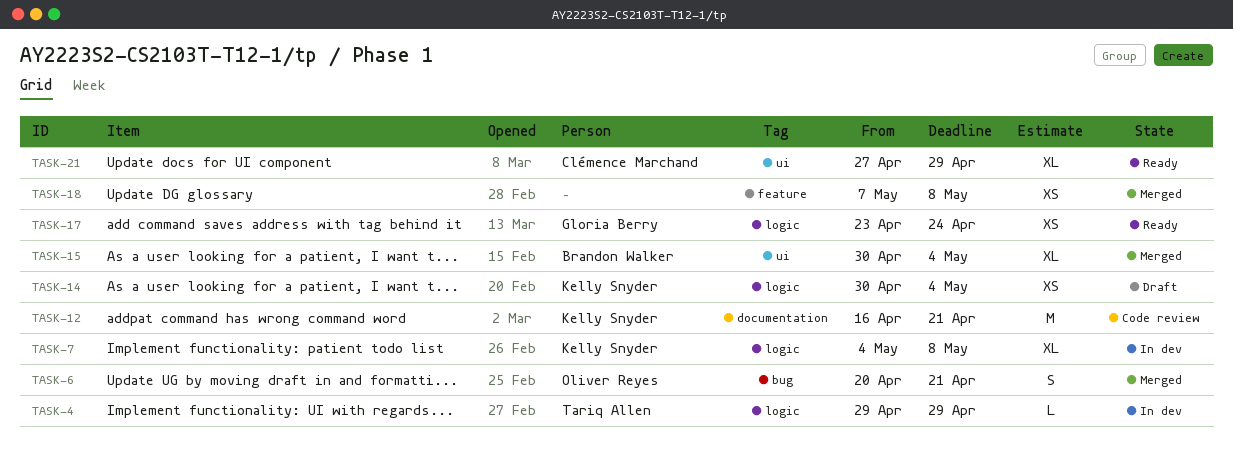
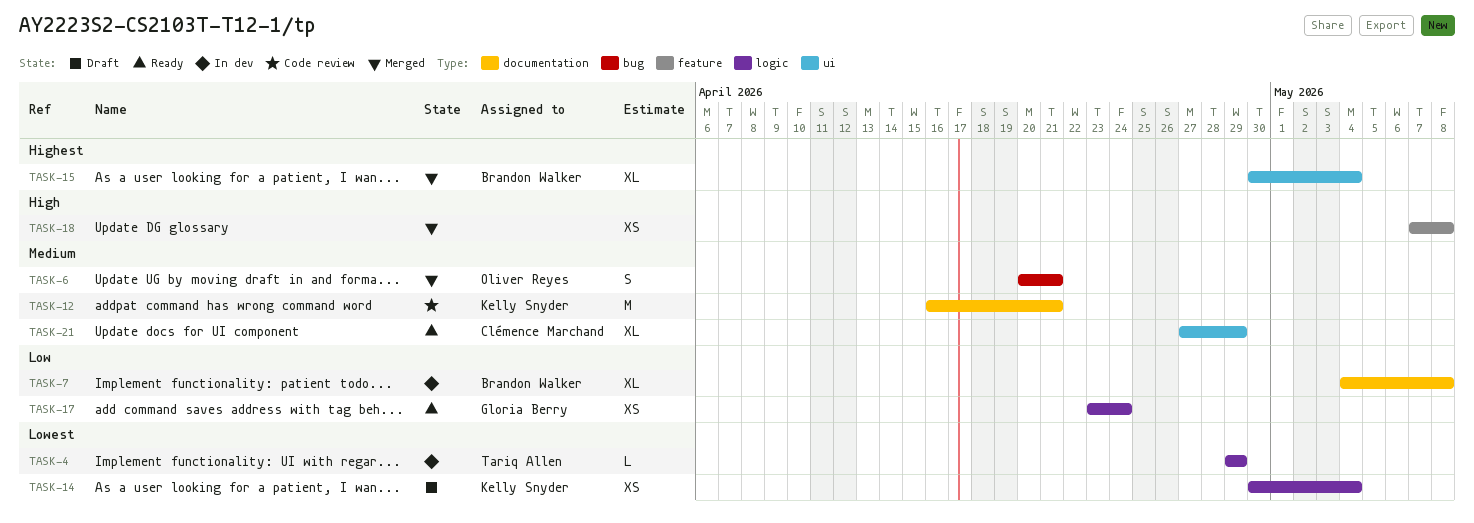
TASK-7, owner: Kelly Snyder -> Brandon Walker
TASK-7, label: logic -> documentation

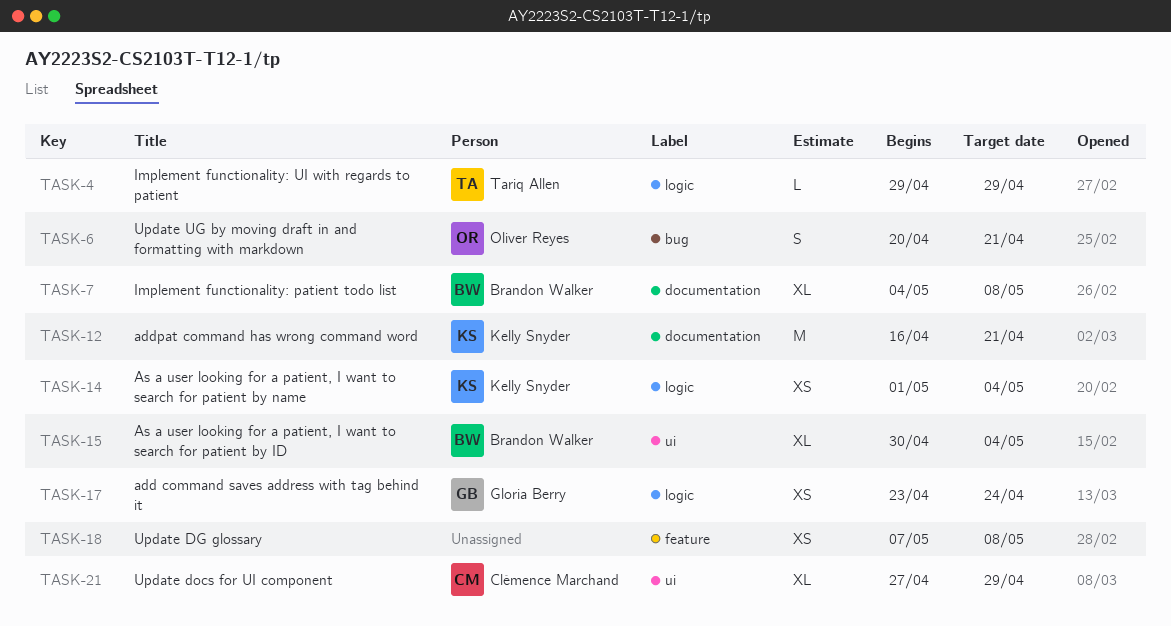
TASK-14, start: Apr 30 -> May 1

